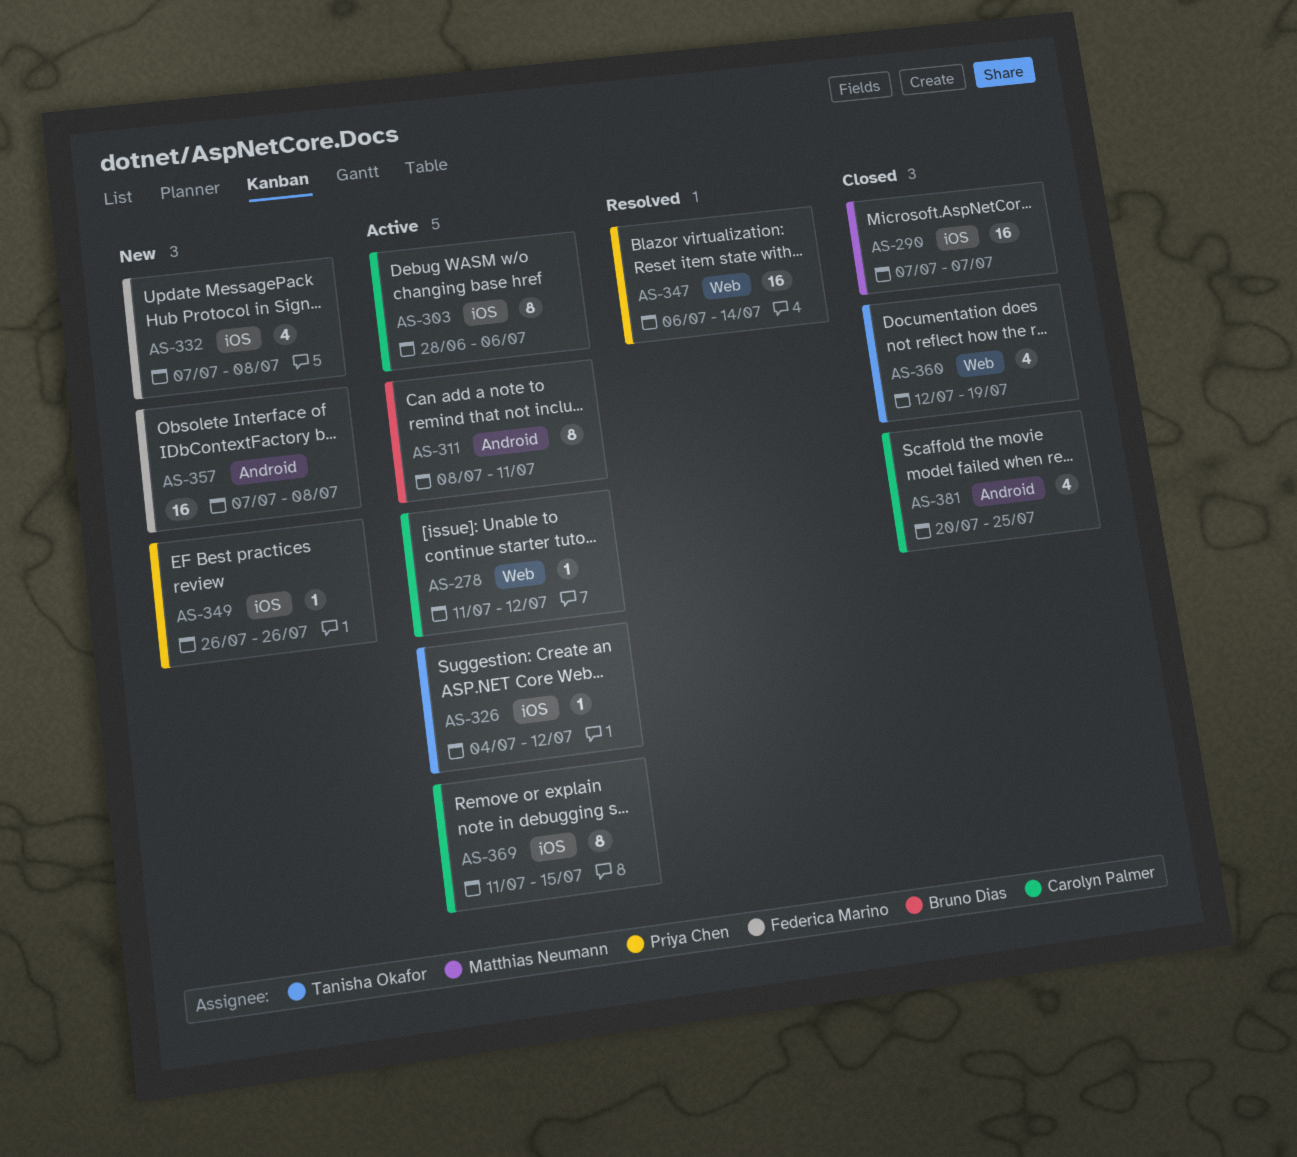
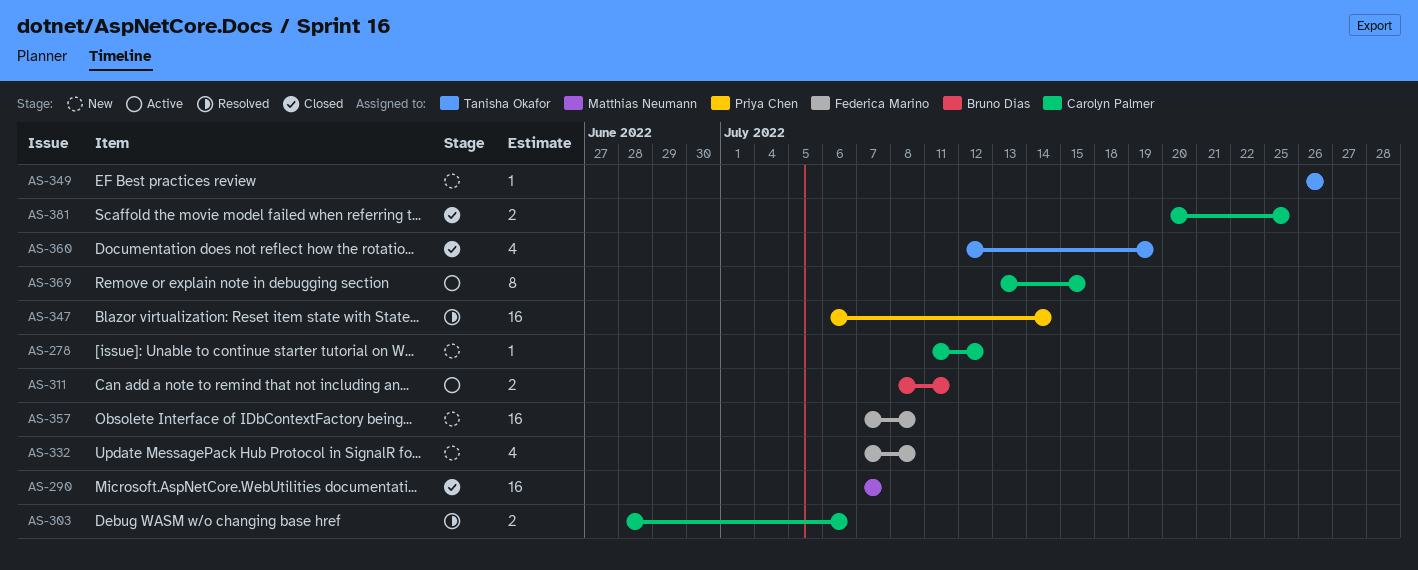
AS-278, status: Active -> New
AS-303, status: Active -> Resolved
AS-303, estimate: 8 -> 2
AS-311, estimate: 8 -> 2
AS-326: present -> none
AS-349, owner: Priya Chen -> Tanisha Okafor
AS-369, start: Jul 11 -> Jul 13
AS-381, estimate: 4 -> 2

